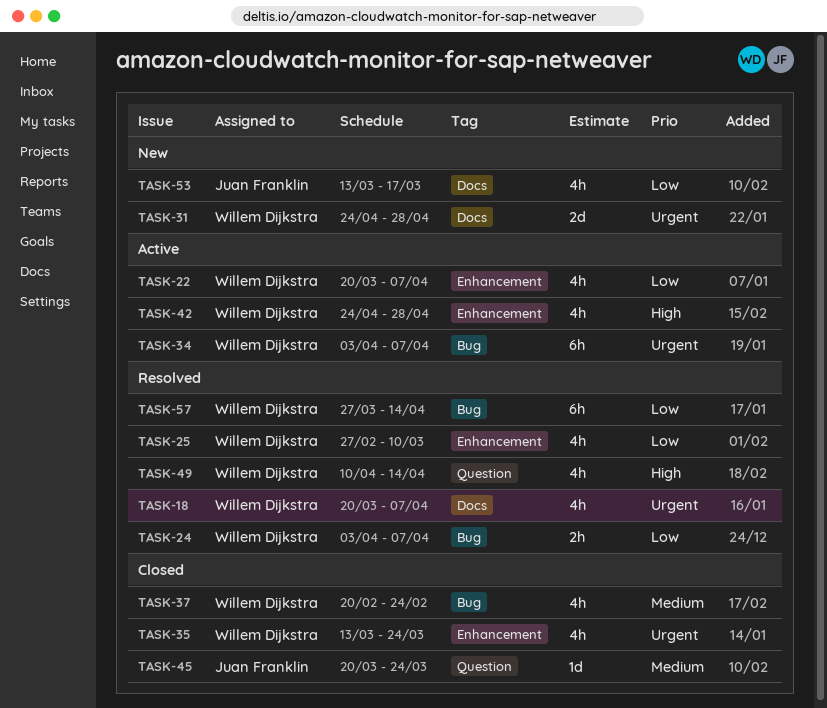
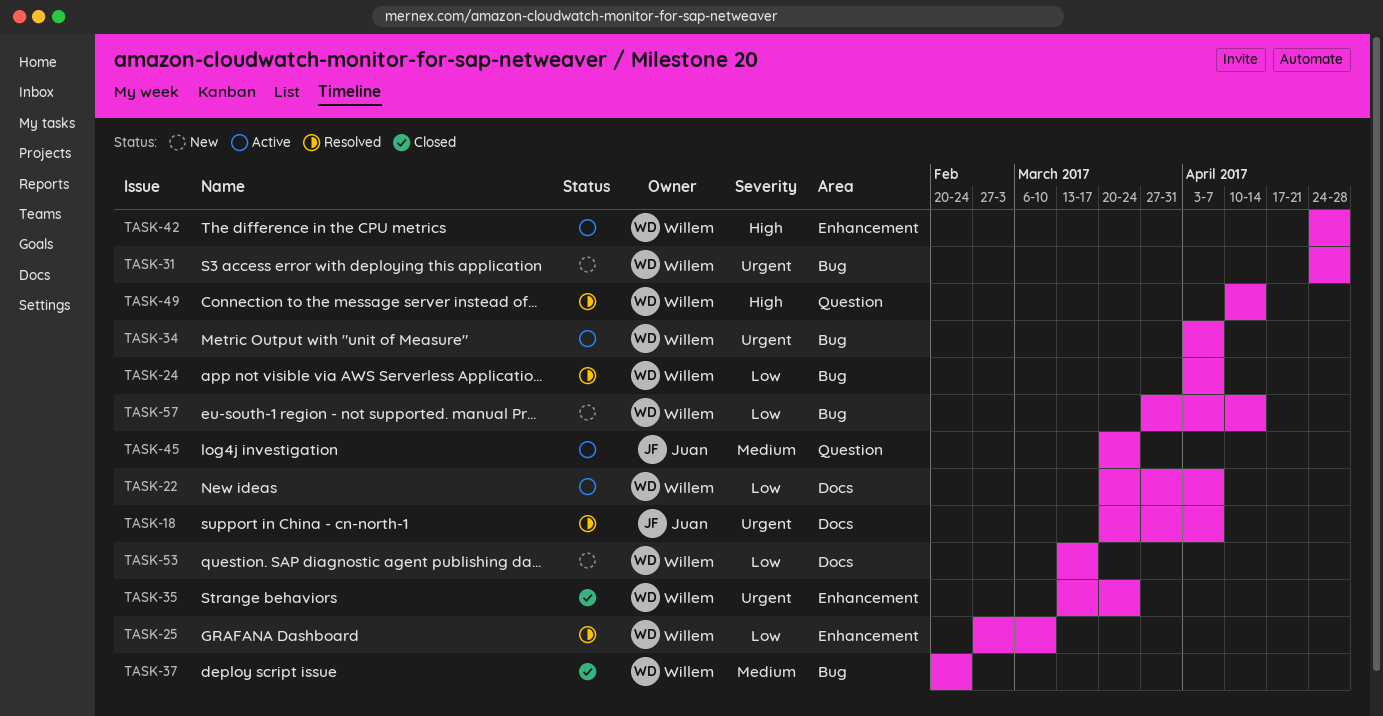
TASK-18, owner: Willem Dijkstra -> Juan Franklin
TASK-22, label: Enhancement -> Docs
TASK-31, label: Docs -> Bug
TASK-45, status: Closed -> Active
TASK-53, owner: Juan Franklin -> Willem Dijkstra
TASK-57, status: Resolved -> New

